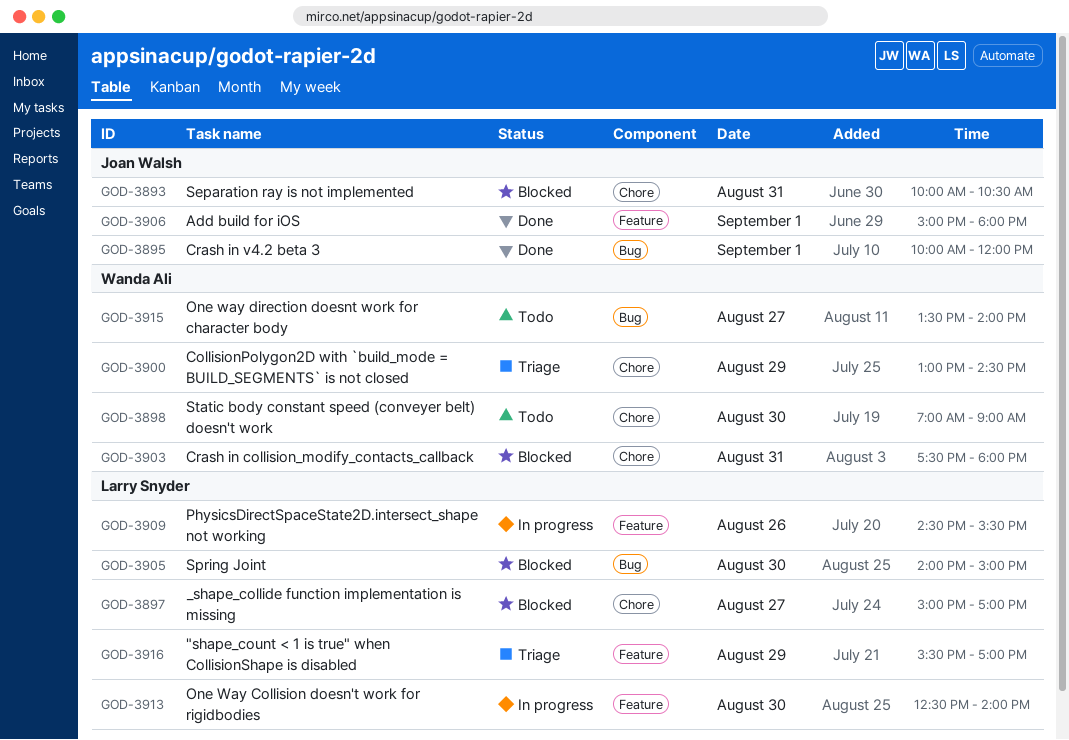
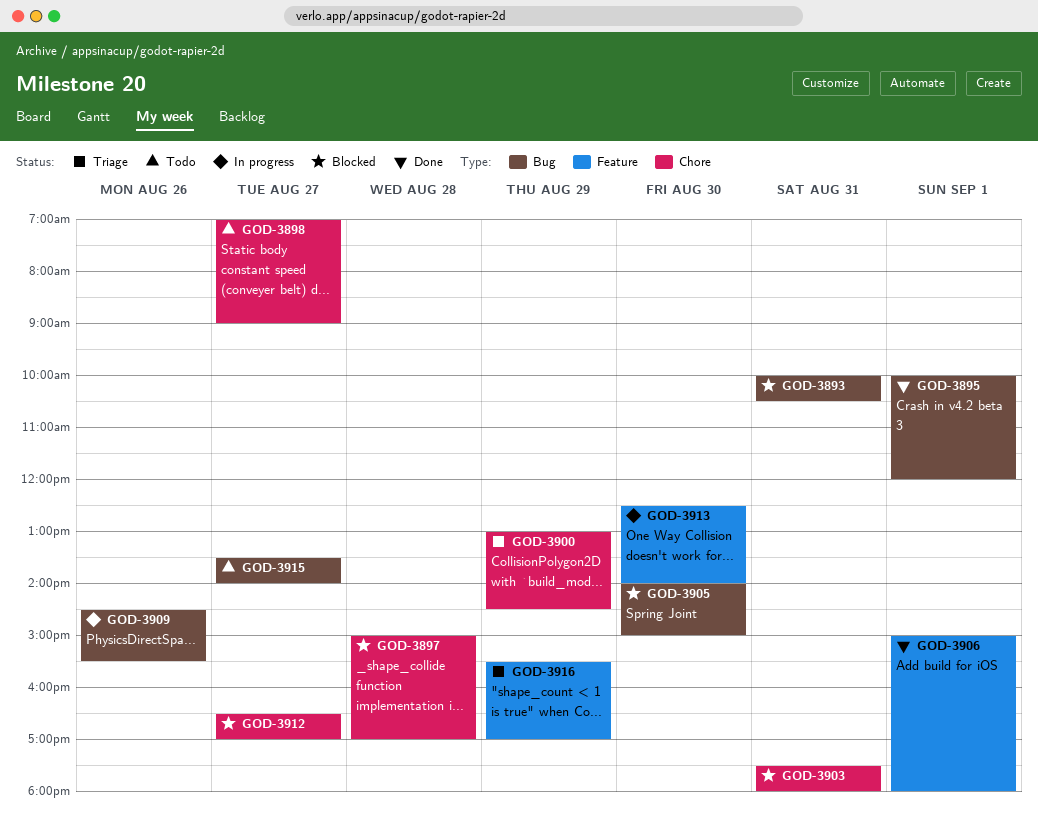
GOD-3893, label: Chore -> Bug
GOD-3897, day: Aug 27 -> Aug 28
GOD-3898, day: Aug 30 -> Aug 27
GOD-3909, label: Feature -> Bug
GOD-3912: none -> present

